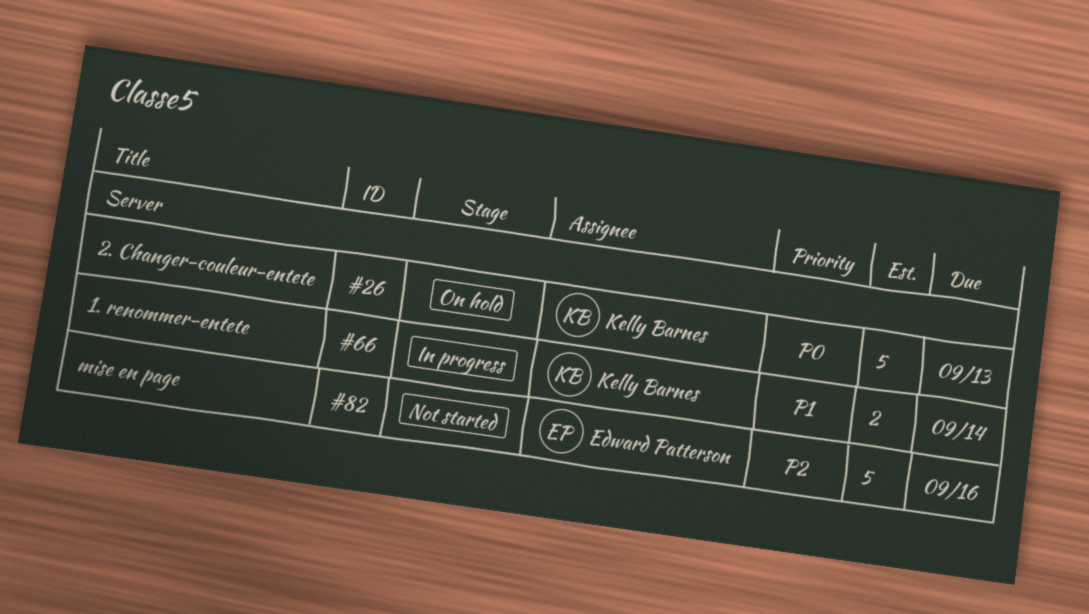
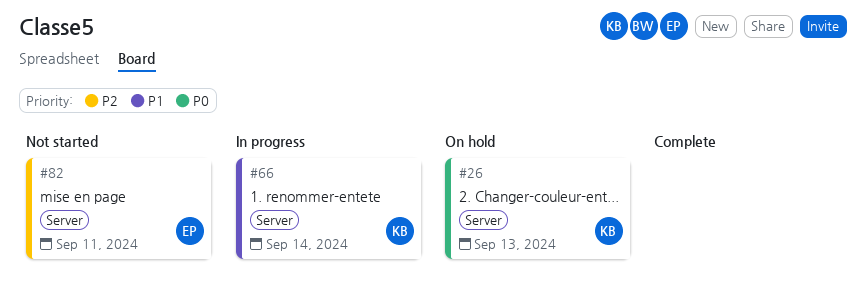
#82, due: Sep 16 -> Sep 11

